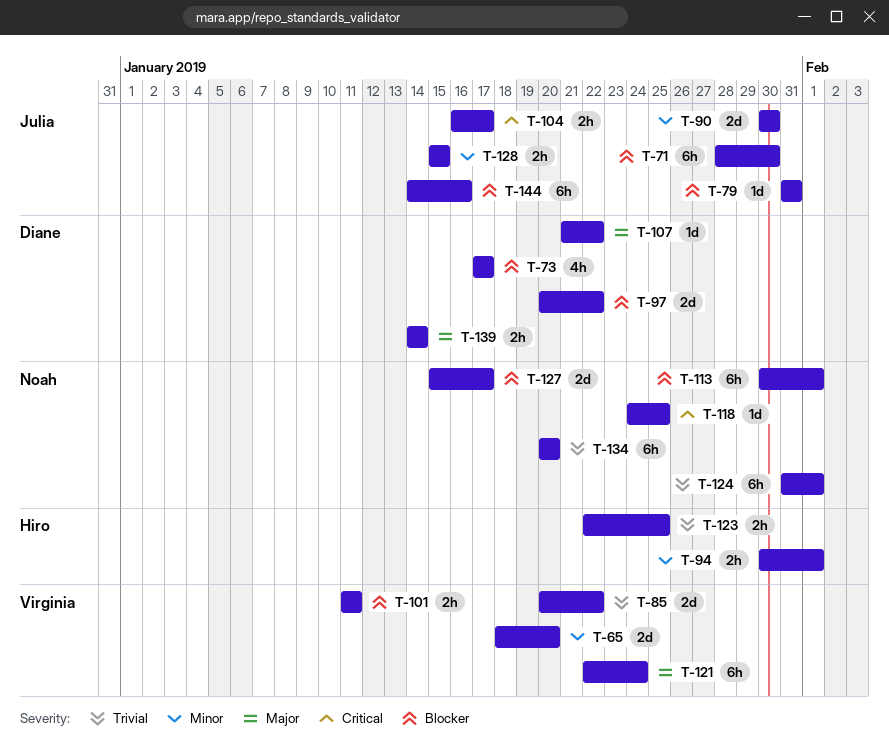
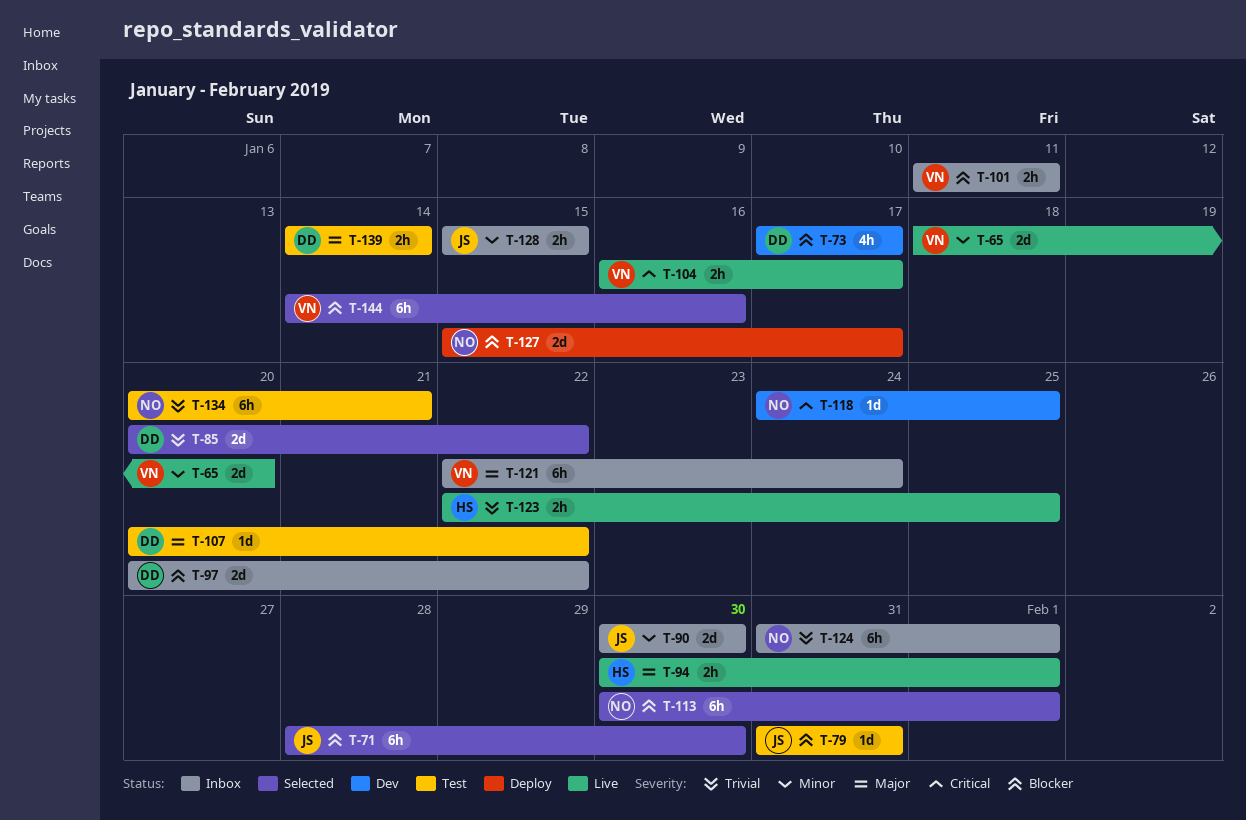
T-85, owner: Virginia -> Diane
T-94, priority: Minor -> Major
T-104, owner: Julia -> Virginia
T-107, start: Jan 21 -> Jan 20
T-134, due: Jan 20 -> Jan 21
T-144, owner: Julia -> Virginia

